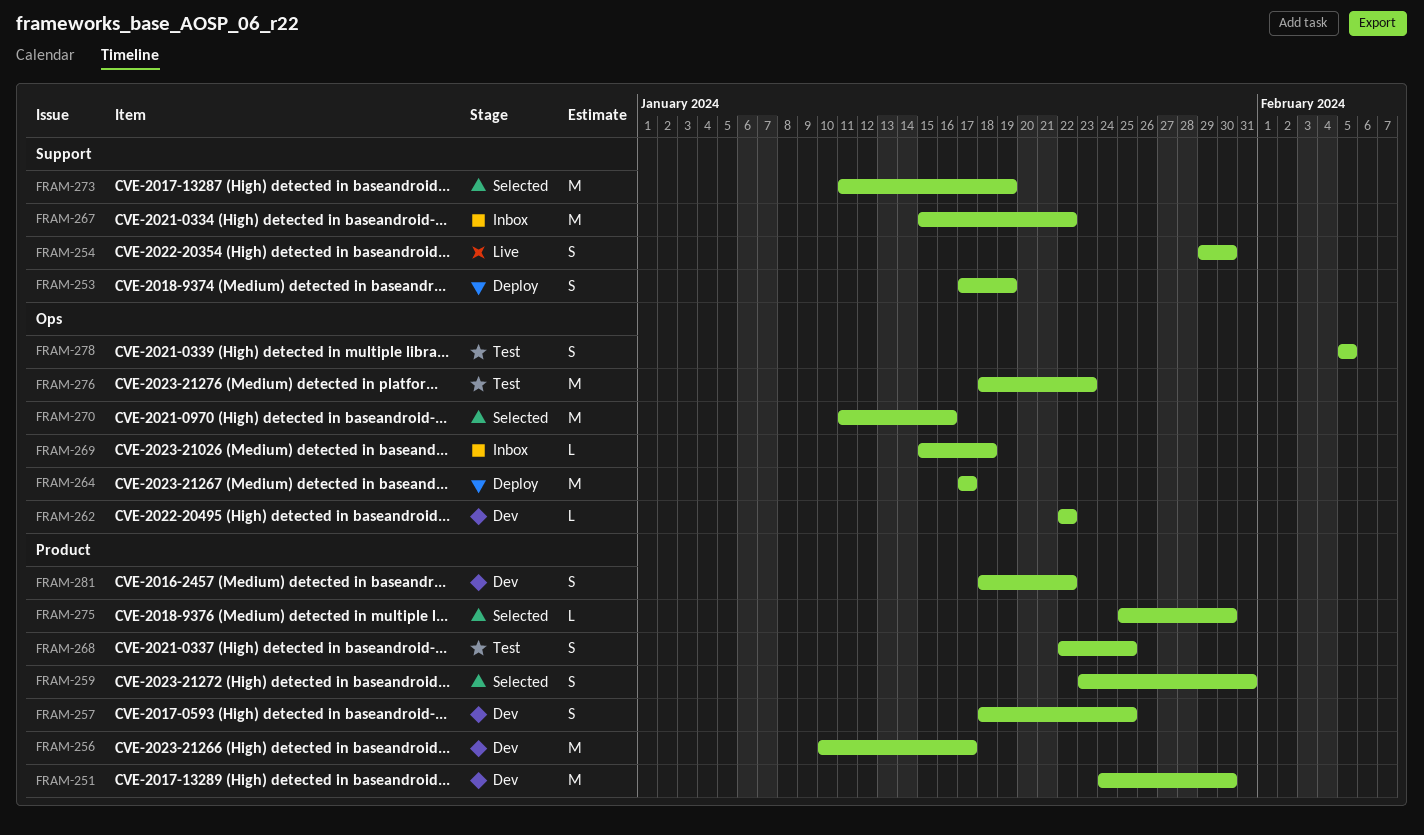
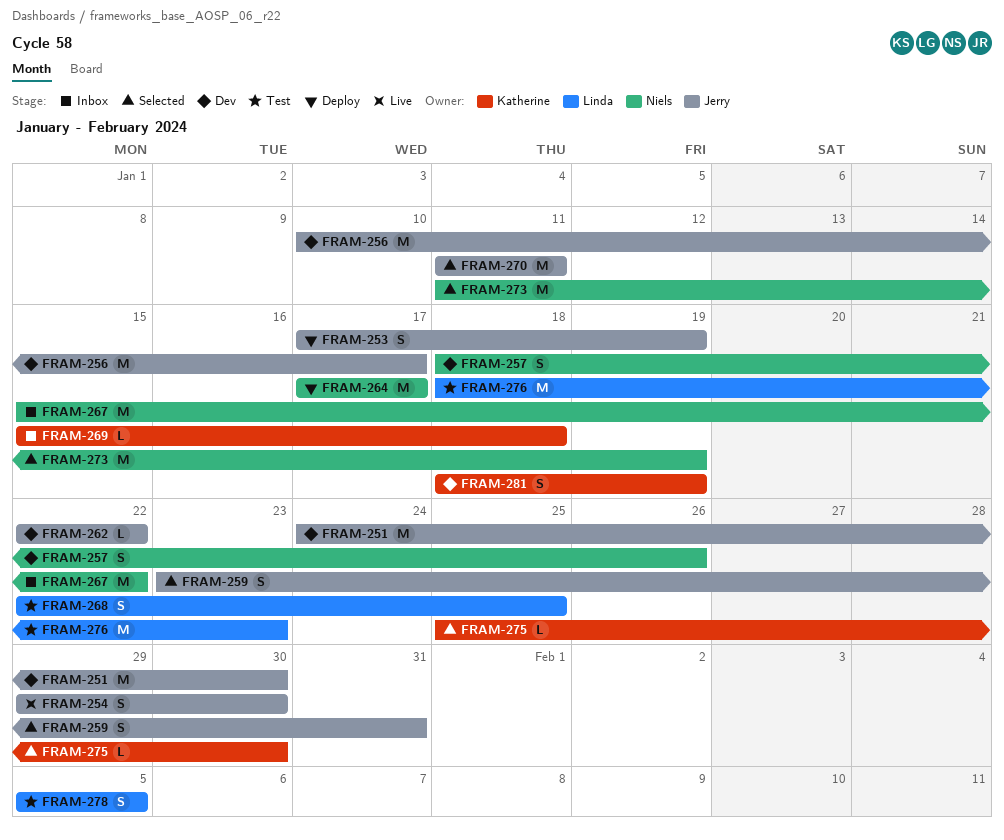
FRAM-257, due: Jan 25 -> Jan 26
FRAM-270, due: Jan 16 -> Jan 11
FRAM-281, due: Jan 22 -> Jan 19

